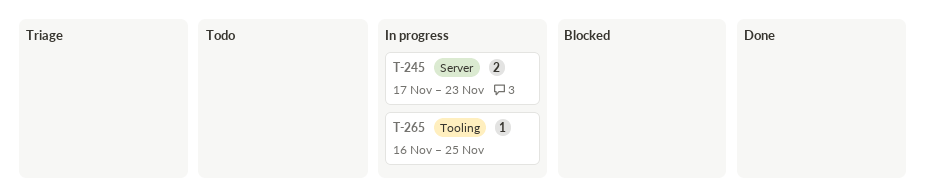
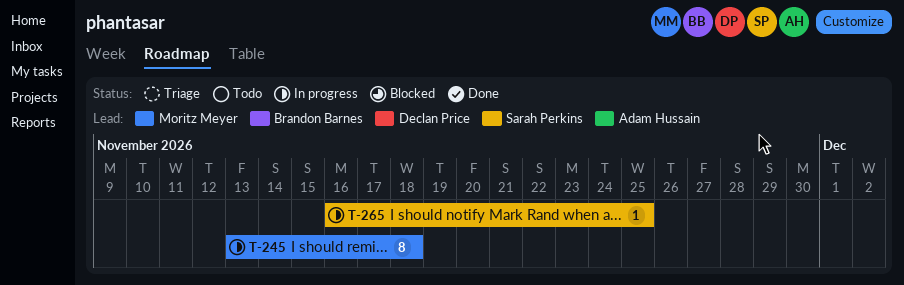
T-245, estimate: 2 -> 8
T-245, start: Nov 17 -> Nov 13
T-245, due: Nov 23 -> Nov 18

